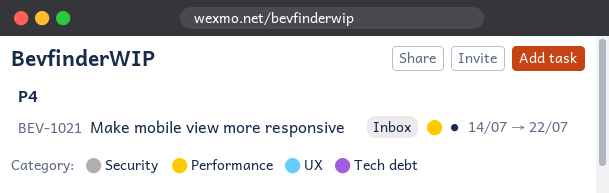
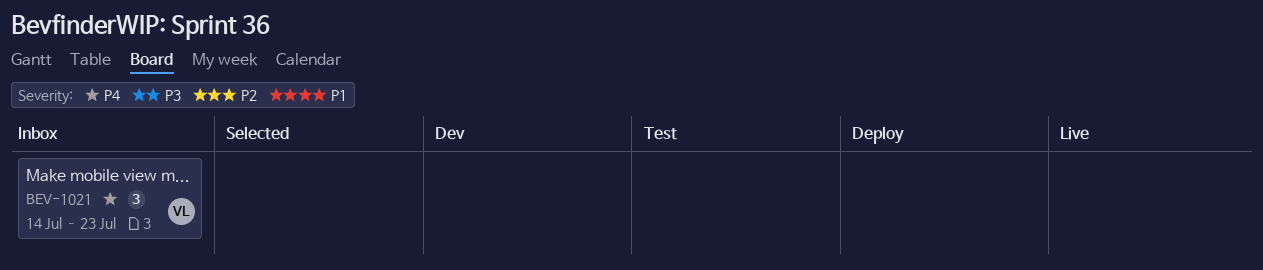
BEV-1021, estimate: 1 -> 3
BEV-1021, due: Jul 22 -> Jul 23

